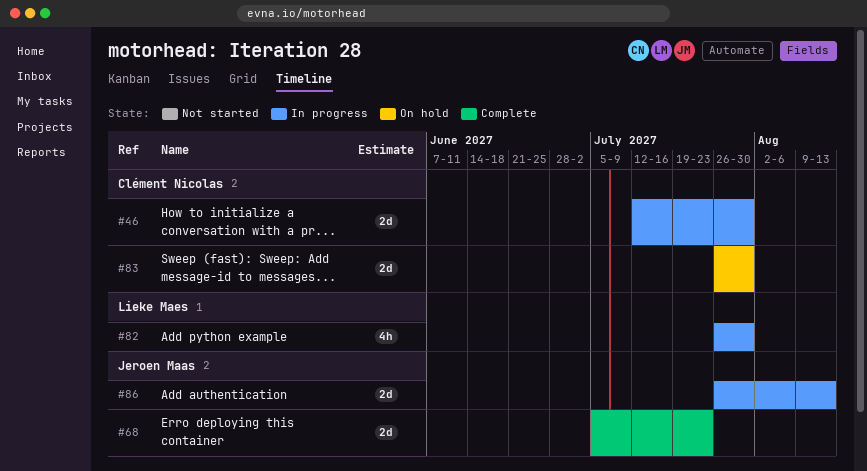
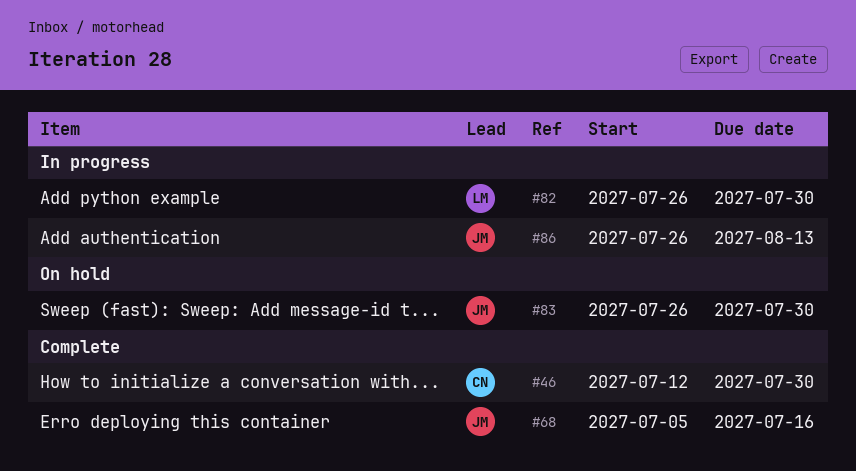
#46, status: In progress -> Complete
#68, due: Jul 23 -> Jul 16
#83, owner: Clément Nicolas -> Jeroen Maas

